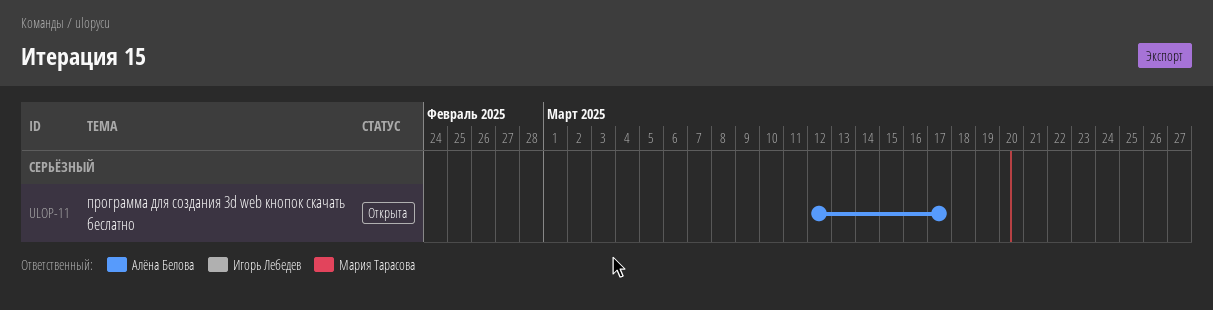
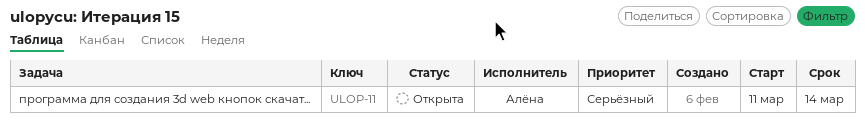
ULOP-11, start: Mar 12 -> Mar 11
ULOP-11, due: Mar 17 -> Mar 14

